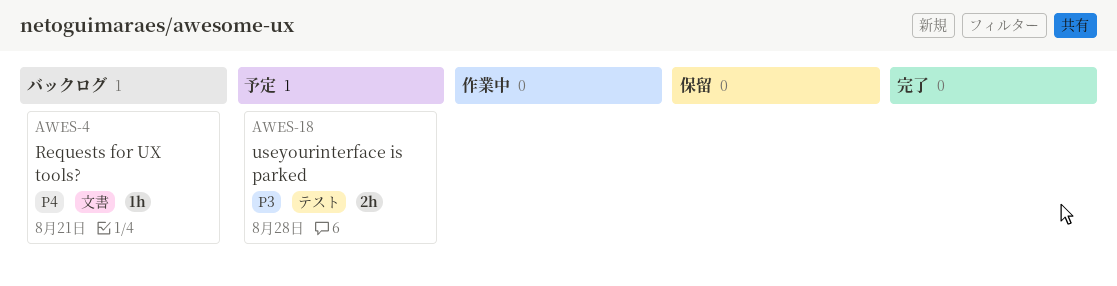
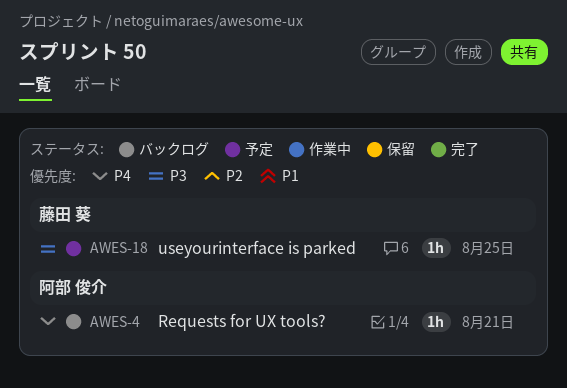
AWES-18, estimate: 2h -> 1h
AWES-18, due: Aug 28 -> Aug 25

